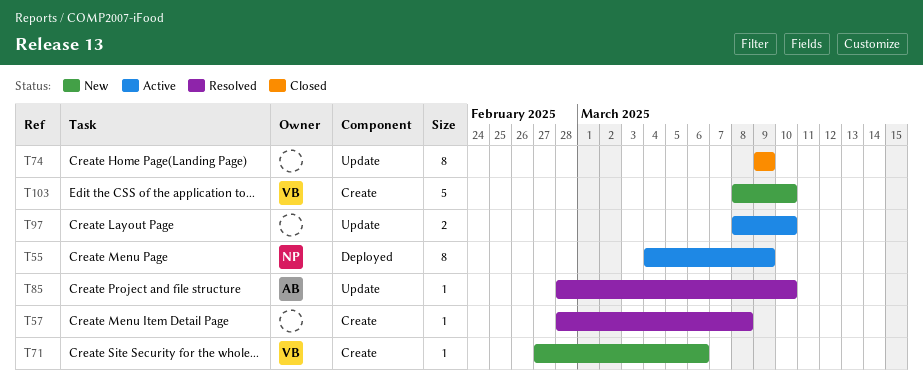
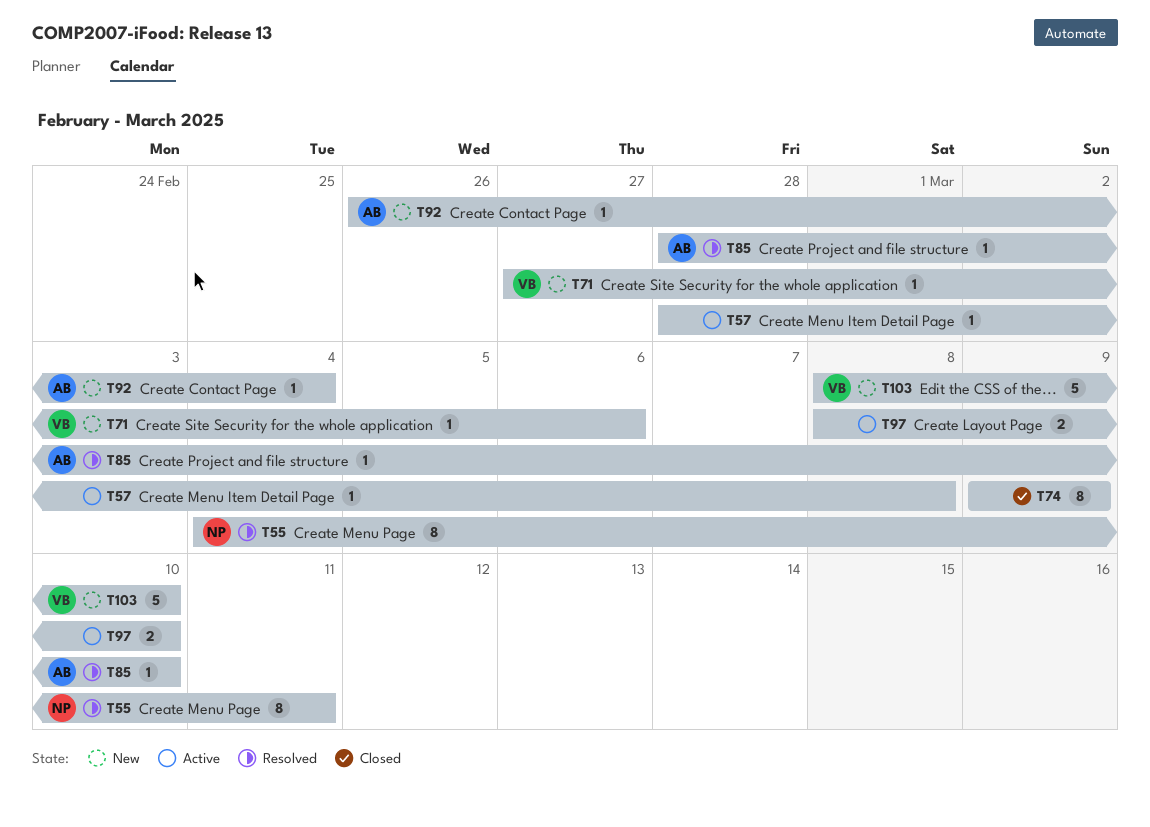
T55, status: Active -> Resolved
T55, due: Mar 9 -> Mar 11
T57, status: Resolved -> Active
T92: none -> present

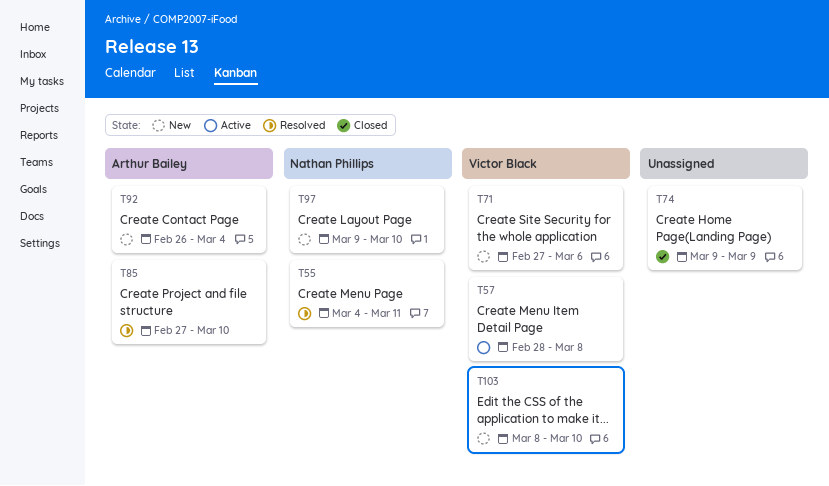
T57, owner: none -> Victor Black
T85, start: Feb 28 -> Feb 27
T97, status: Active -> New
T97, owner: none -> Nathan Phillips
T97, start: Mar 8 -> Mar 9

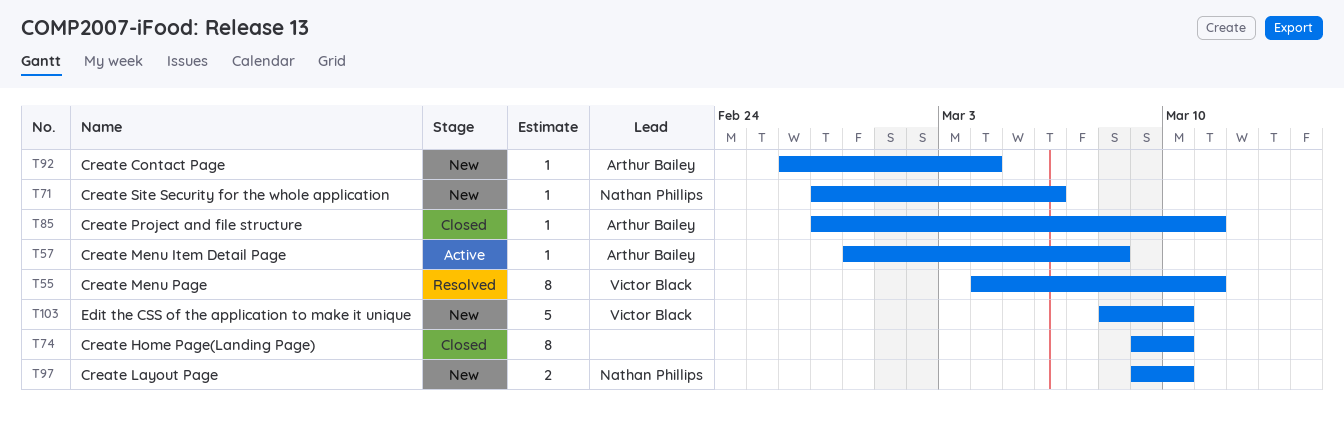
T55, owner: Nathan Phillips -> Victor Black
T57, owner: Victor Black -> Arthur Bailey
T71, owner: Victor Black -> Nathan Phillips
T74, due: Mar 9 -> Mar 10
T85, status: Resolved -> Closed
T85, due: Mar 10 -> Mar 11

